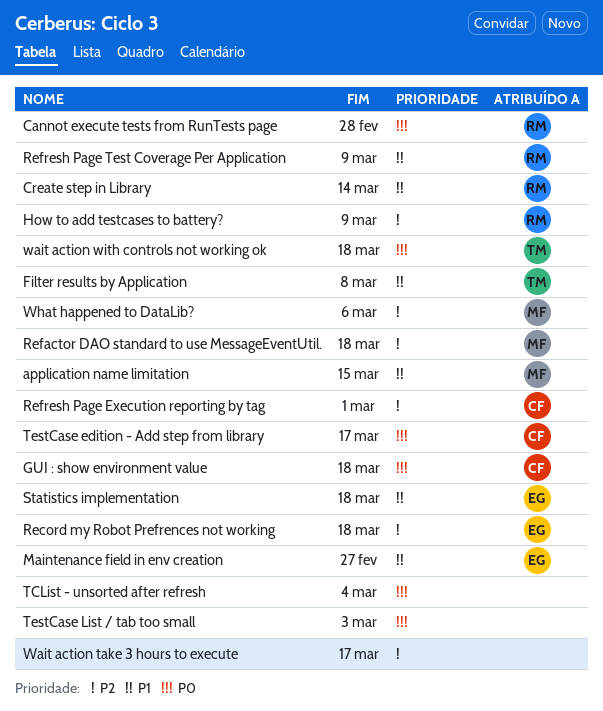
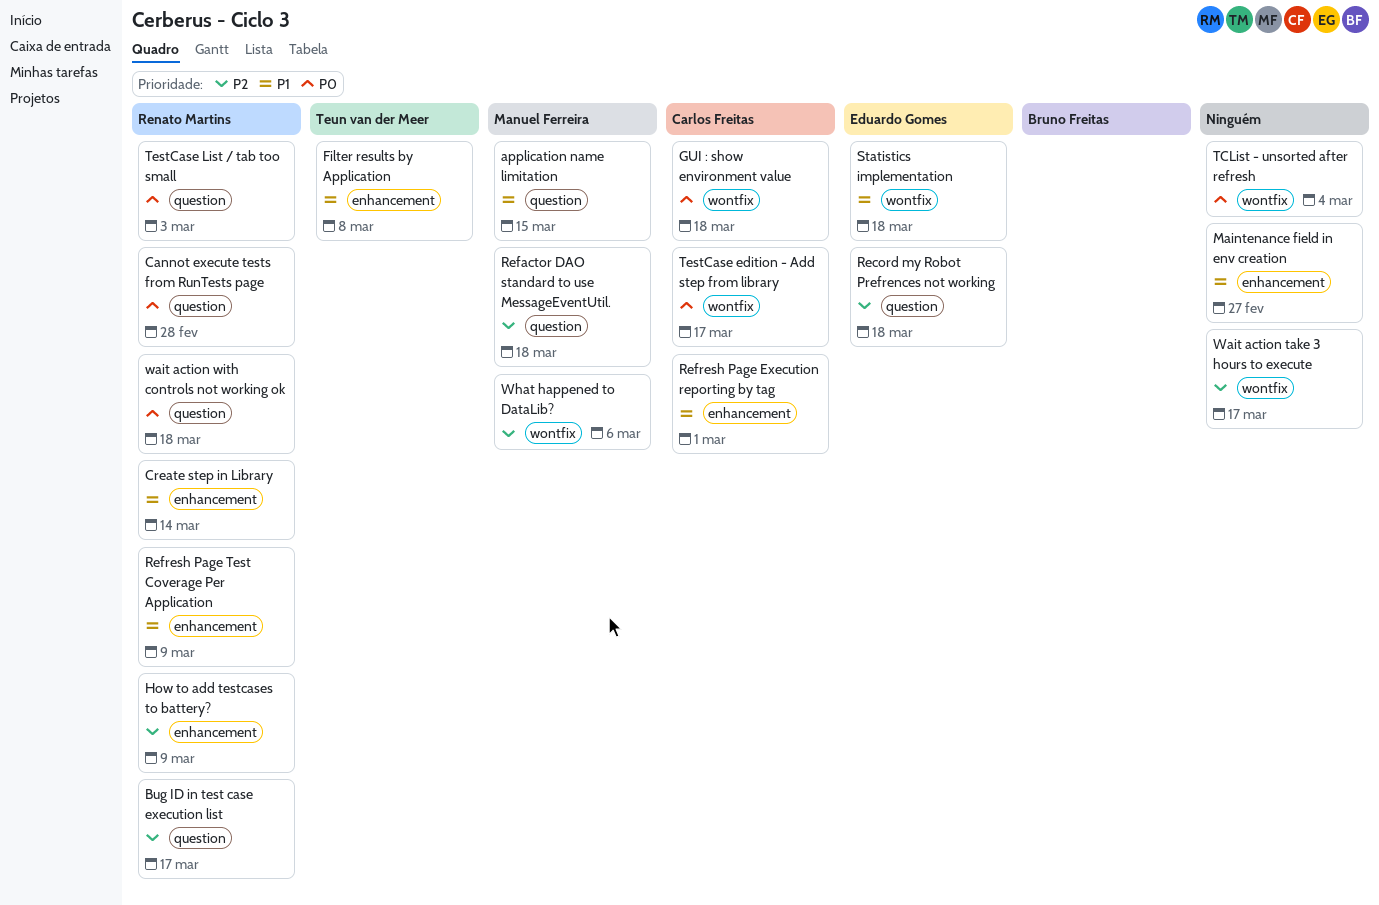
Bug ID in test case execution list: none -> present
Maintenance field in env creation, owner: Eduardo Gomes -> none
Refresh Page Execution reporting by tag, priority: P2 -> P1
TestCase List / tab too small, owner: none -> Renato Martins
wait action with controls not working ok, owner: Teun van der Meer -> Renato Martins

